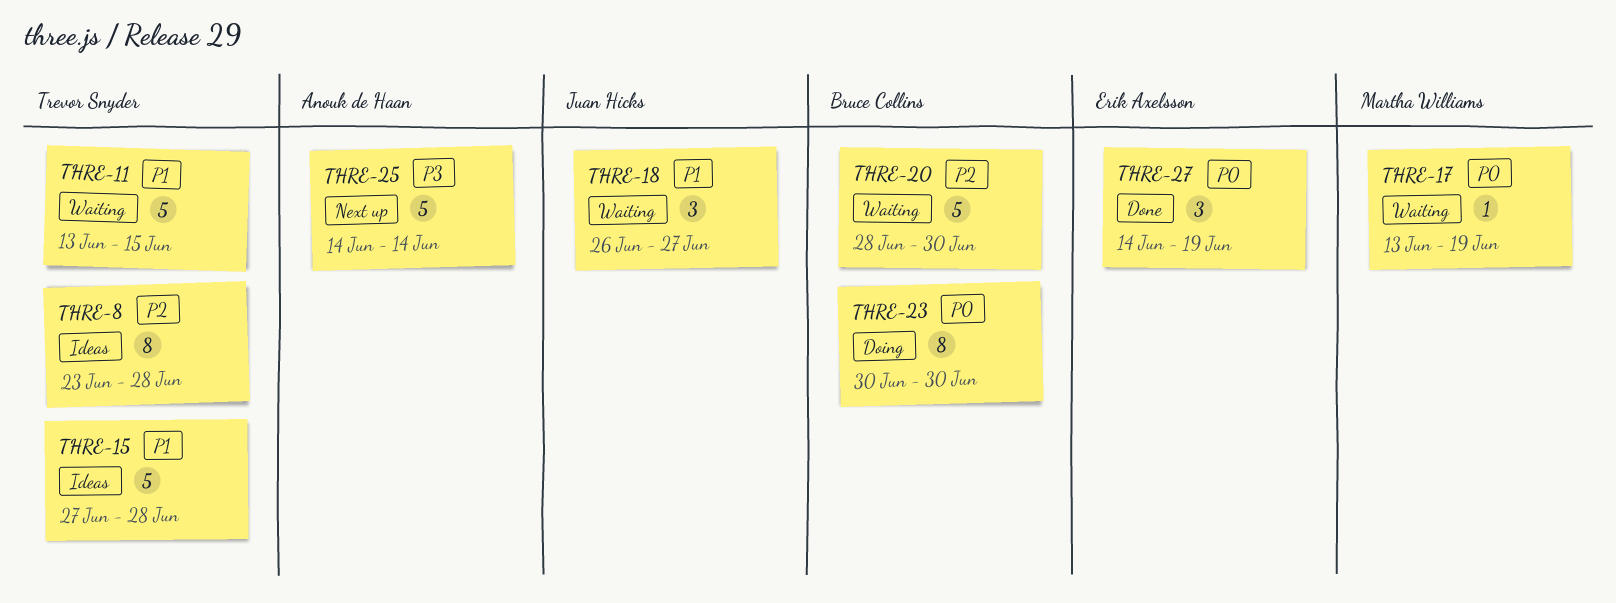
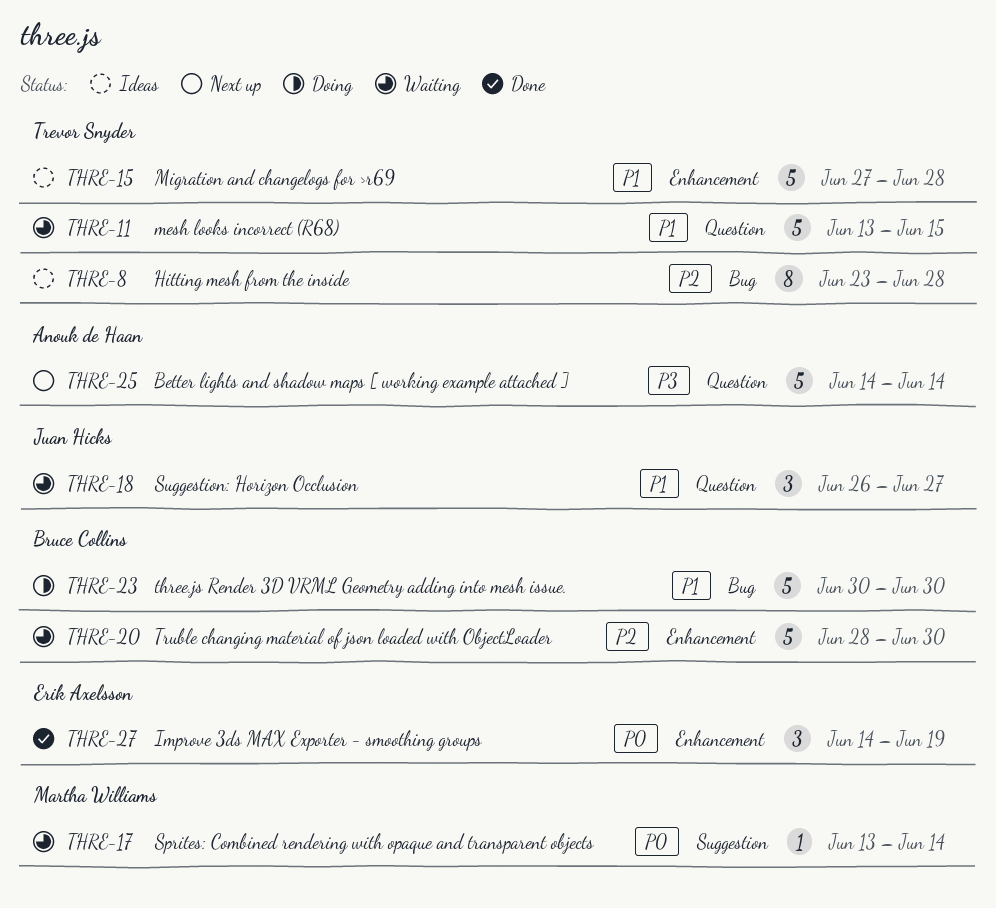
THRE-17, due: Jun 19 -> Jun 14
THRE-23, priority: P0 -> P1
THRE-23, estimate: 8 -> 5

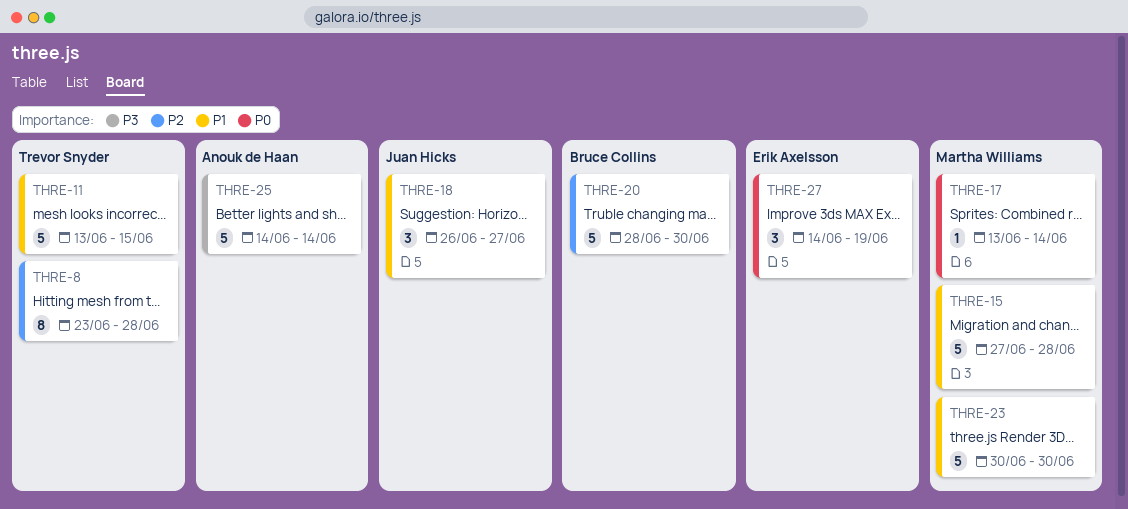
THRE-15, owner: Trevor Snyder -> Martha Williams
THRE-23, owner: Bruce Collins -> Martha Williams

